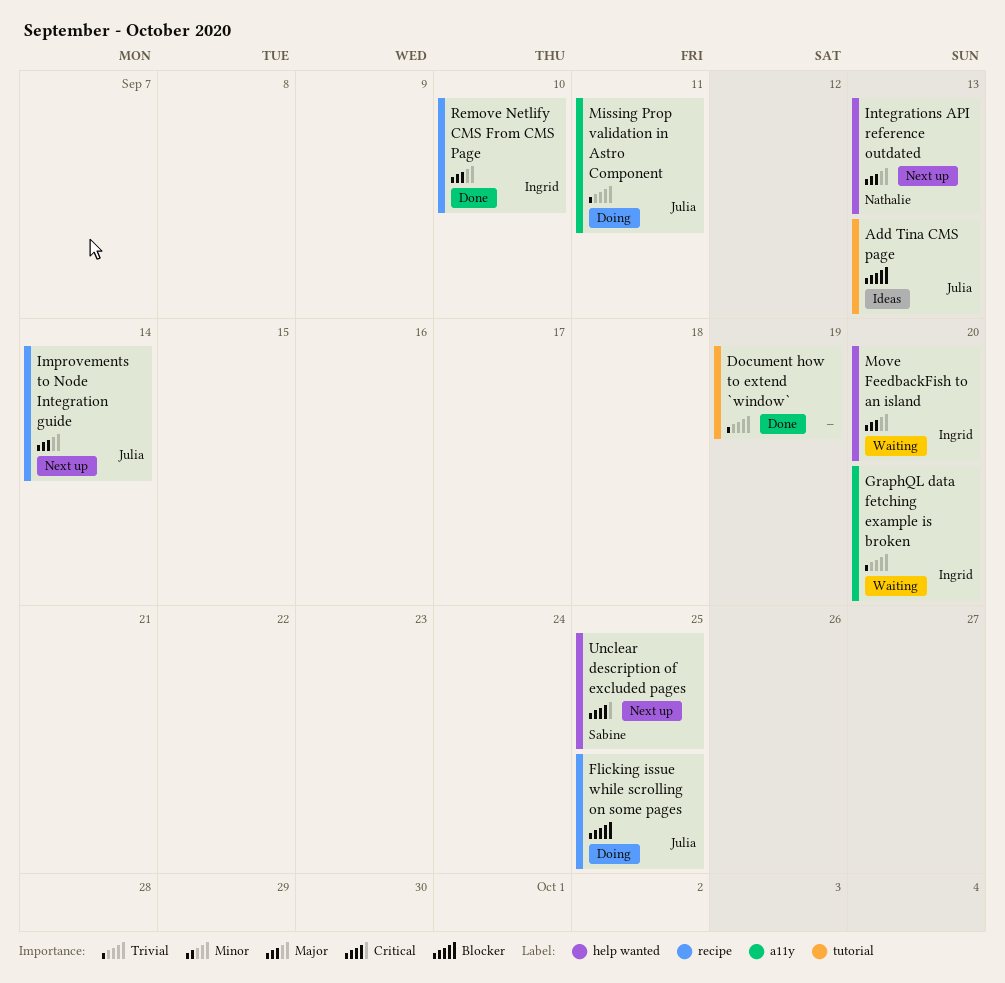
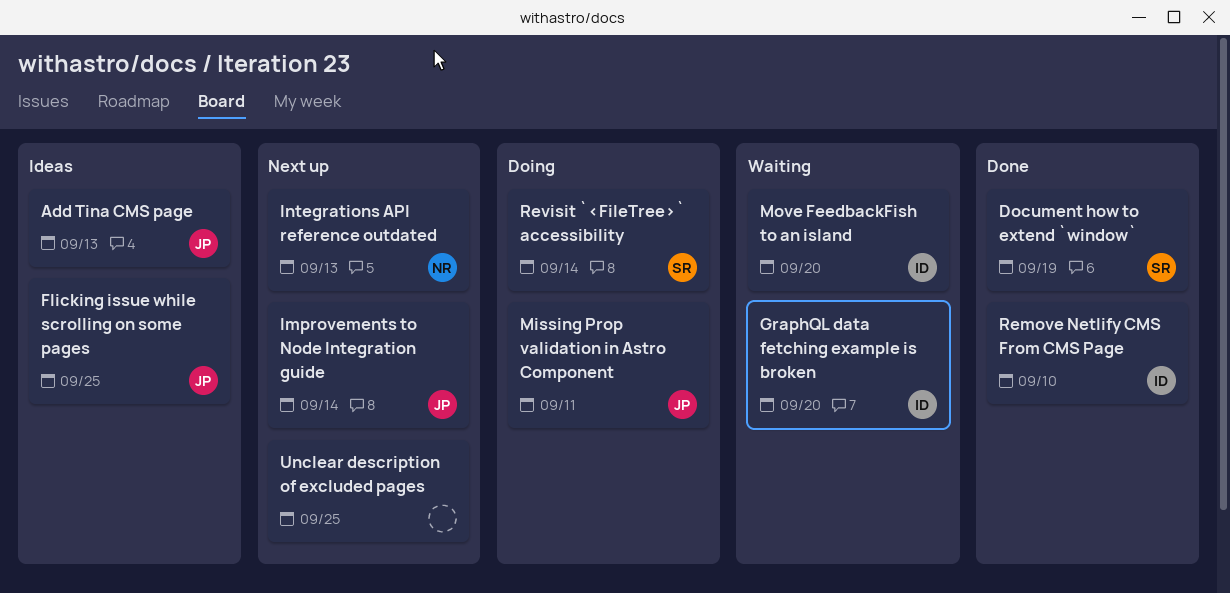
Document how to extend `window`, owner: none -> Sabine
Flicking issue while scrolling on some pages, status: Doing -> Ideas
Revisit `<FileTree>` accessibility: none -> present
Unclear description of excluded pages, owner: Sabine -> none

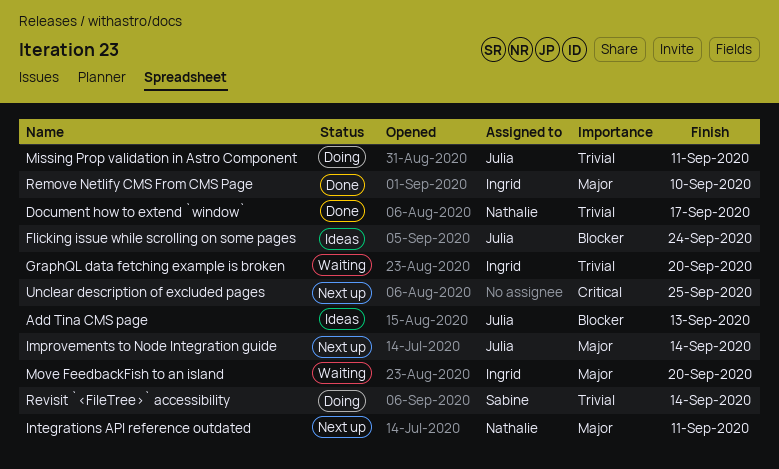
Document how to extend `window`, owner: Sabine -> Nathalie
Document how to extend `window`, due: Sep 19 -> Sep 17
Flicking issue while scrolling on some pages, due: Sep 25 -> Sep 24
Integrations API reference outdated, due: Sep 13 -> Sep 11

